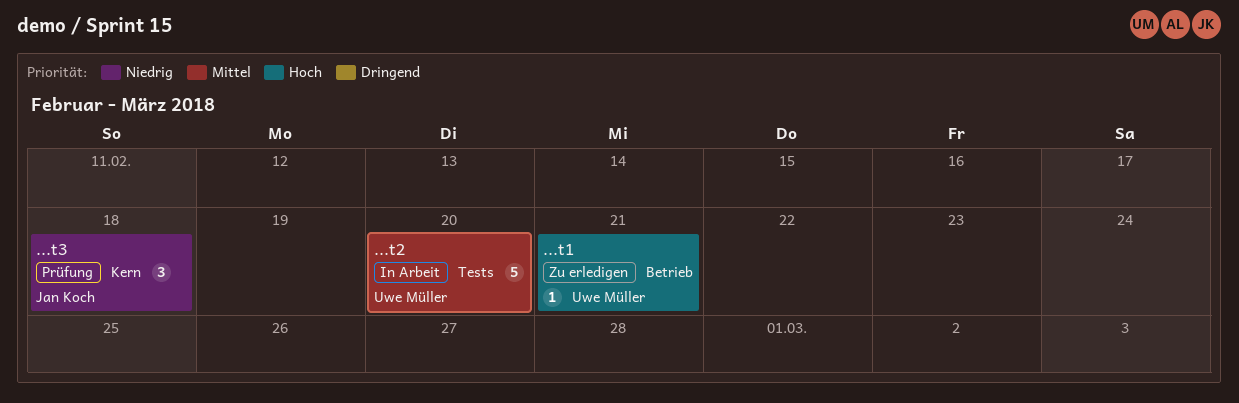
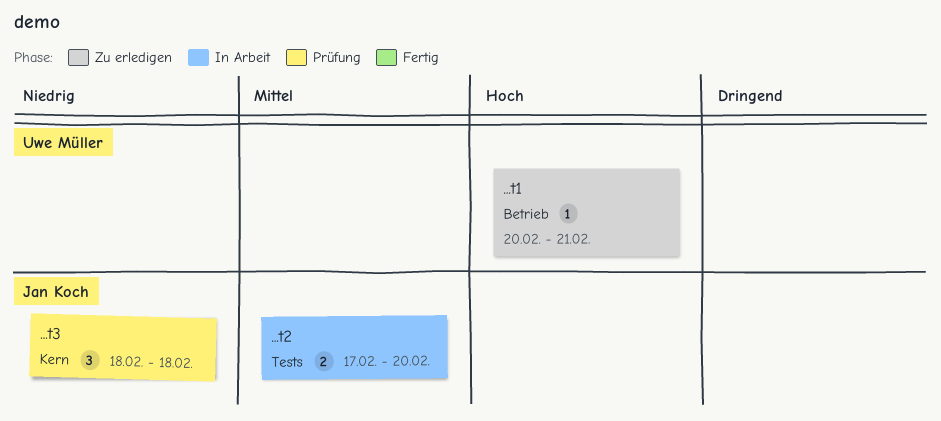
...t2, owner: Uwe Müller -> Jan Koch
...t2, estimate: 5 -> 2

